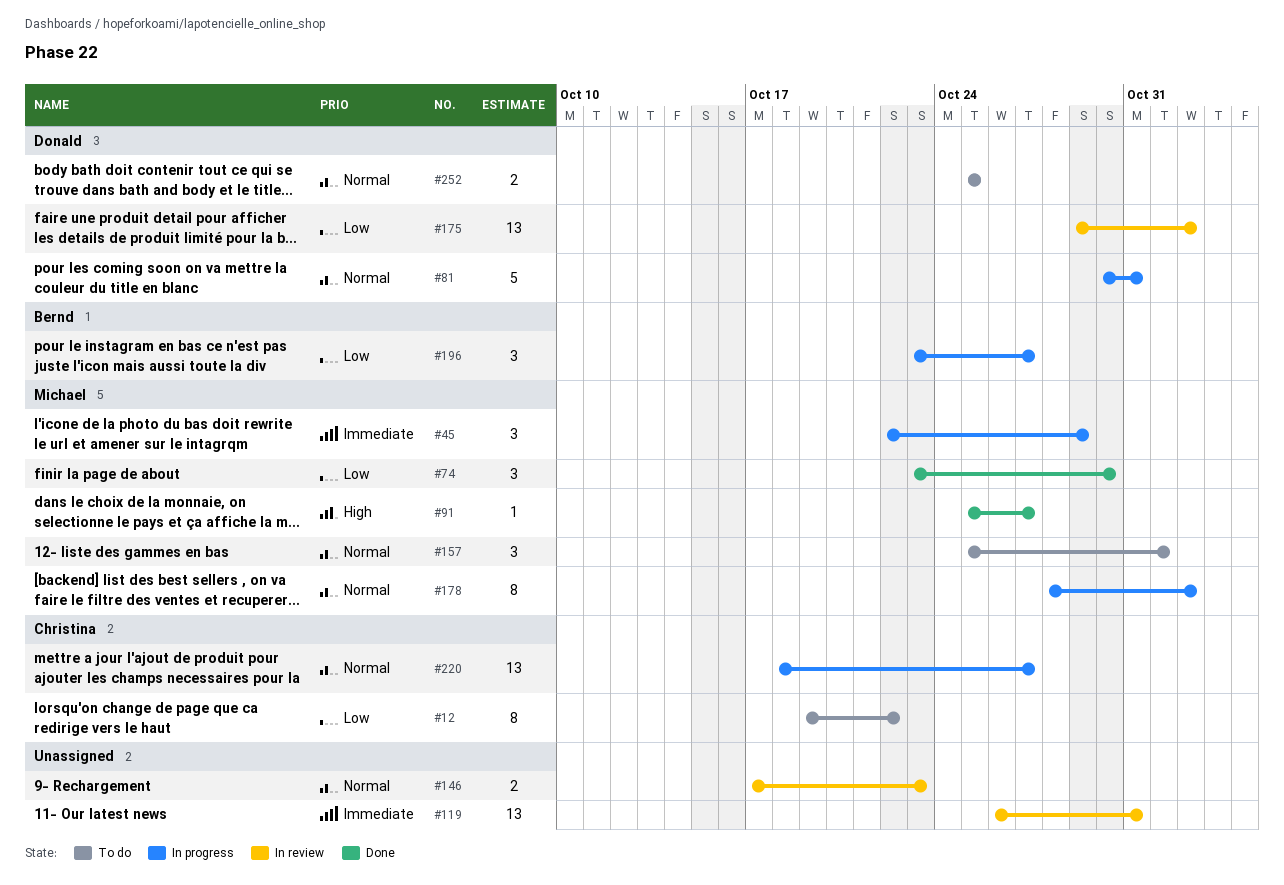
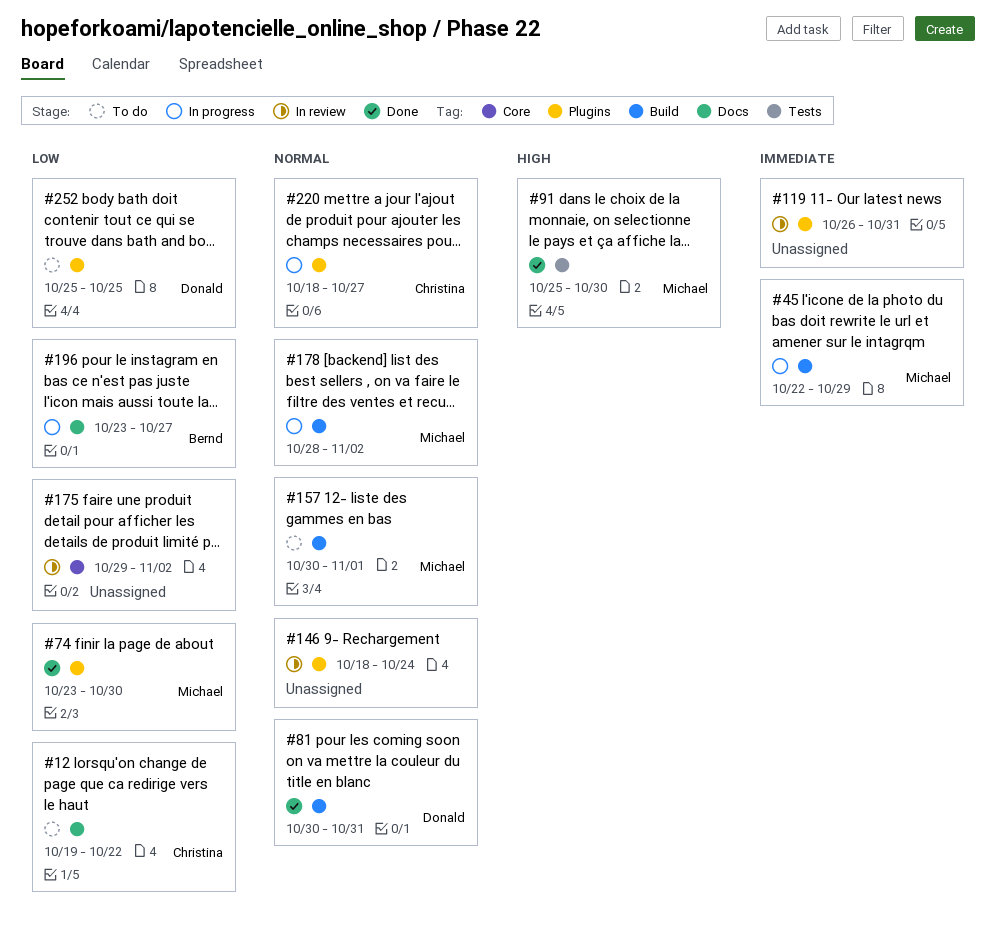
#81, status: In progress -> Done
#91, due: Oct 27 -> Oct 30
#146, start: Oct 17 -> Oct 18
#146, due: Oct 23 -> Oct 24
#157, start: Oct 25 -> Oct 30
#175, owner: Donald -> none
#252, priority: Normal -> Low

